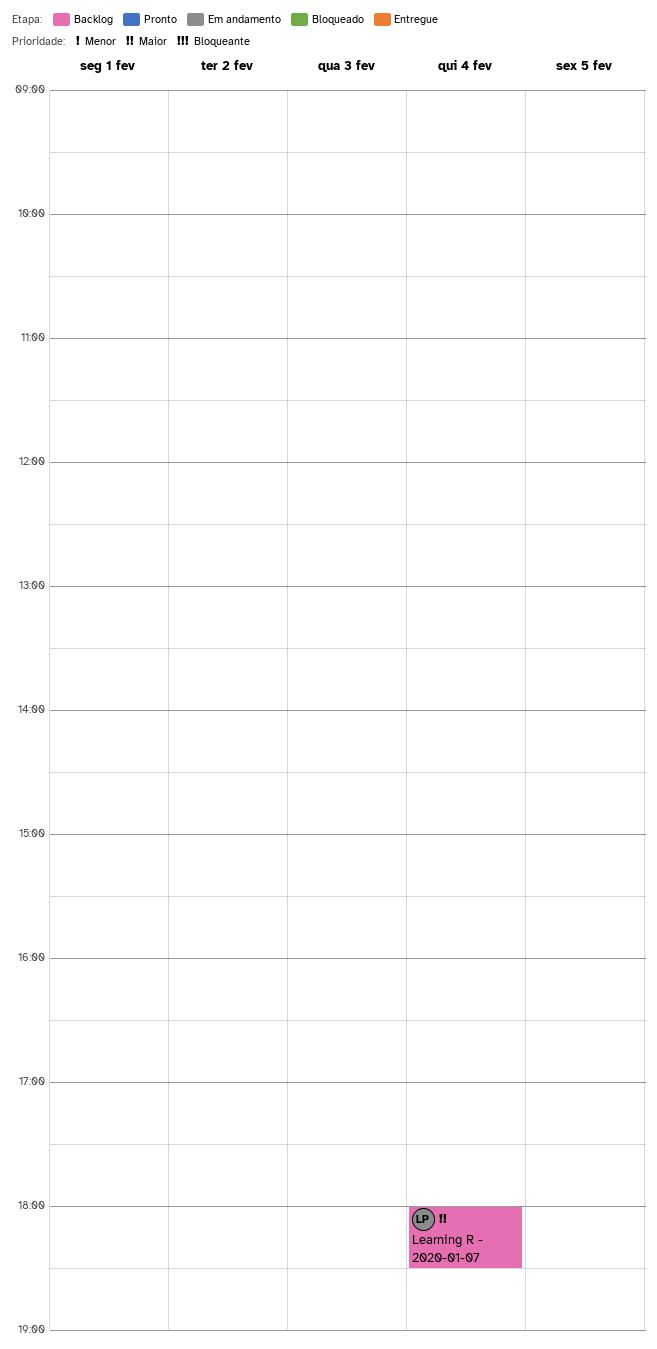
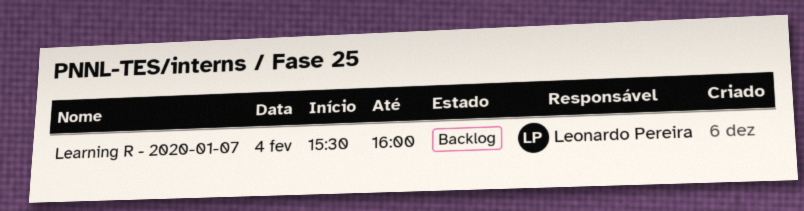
Learning R - 2020-01-07, begins: 18:00 -> 15:30
Learning R - 2020-01-07, ends: 18:30 -> 16:00

